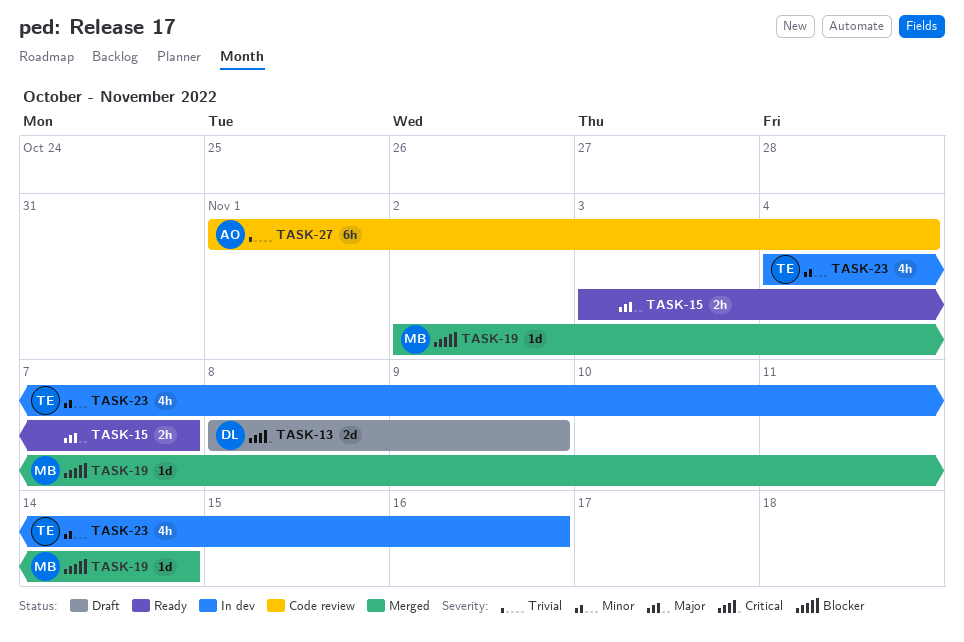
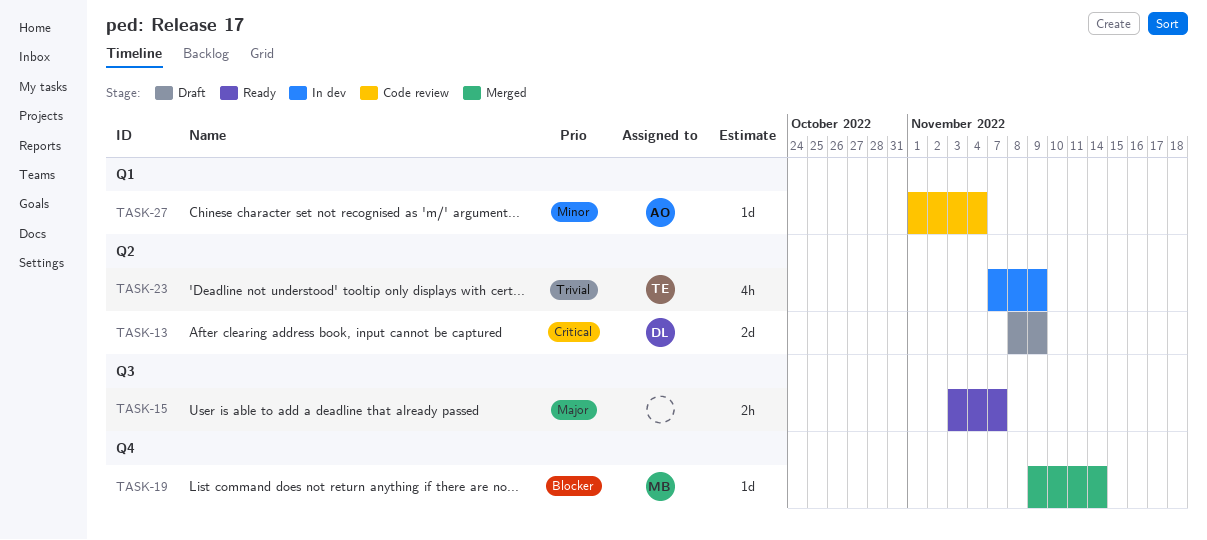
TASK-19, start: Nov 2 -> Nov 9
TASK-23, priority: Minor -> Trivial
TASK-23, start: Nov 4 -> Nov 7
TASK-23, due: Nov 16 -> Nov 9
TASK-27, priority: Trivial -> Minor
TASK-27, estimate: 6h -> 1d

